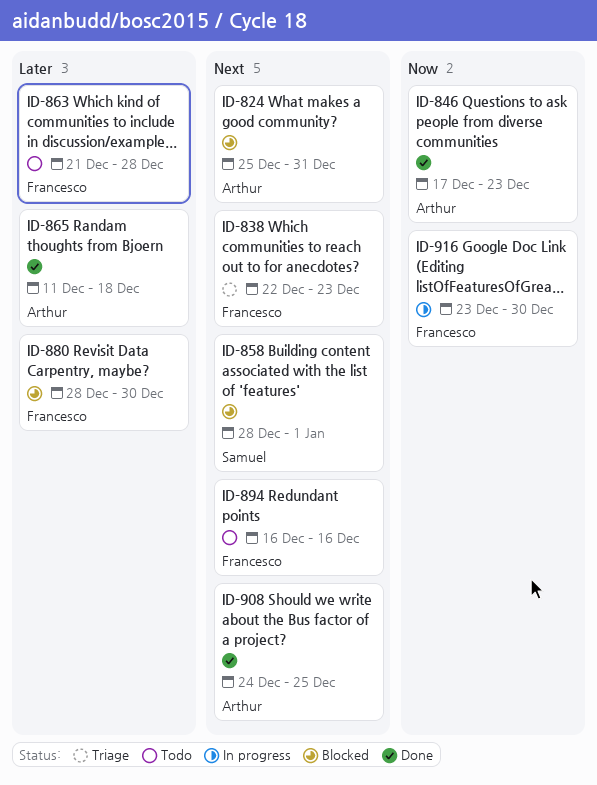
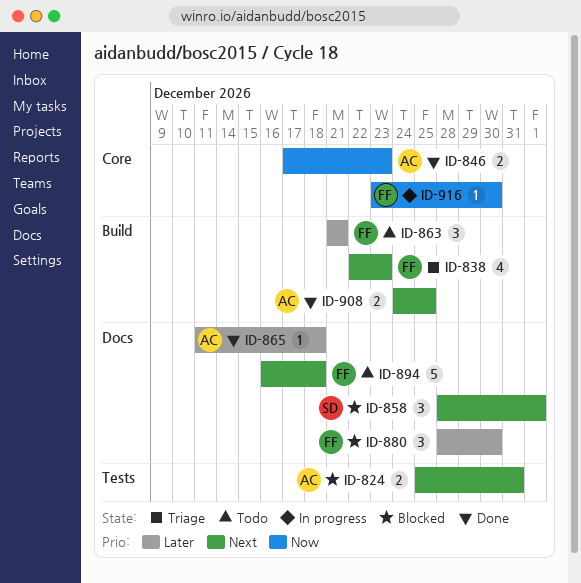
ID-863, due: Dec 28 -> Dec 21
ID-894, due: Dec 16 -> Dec 18

